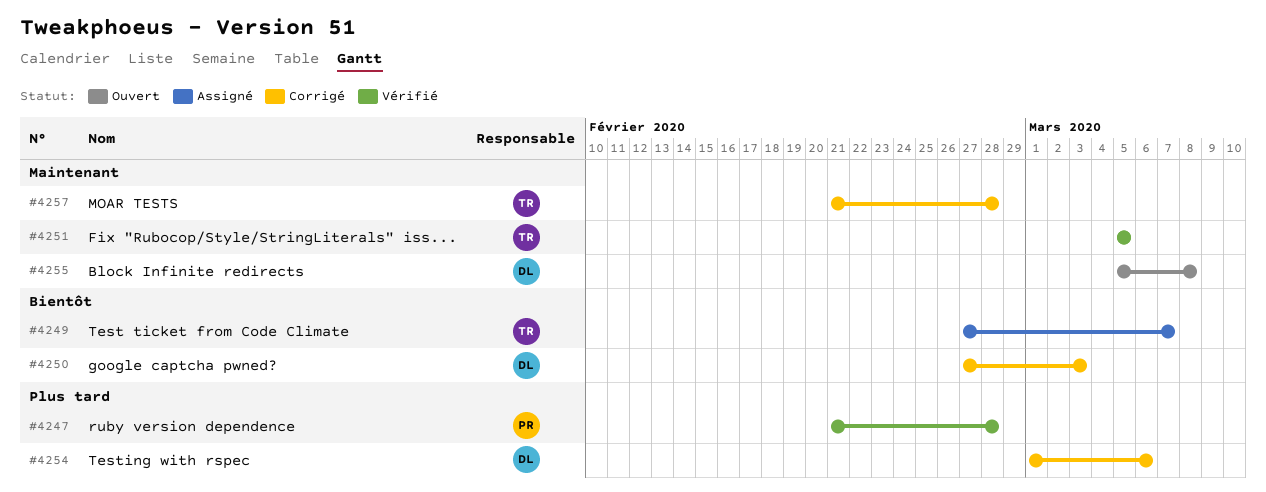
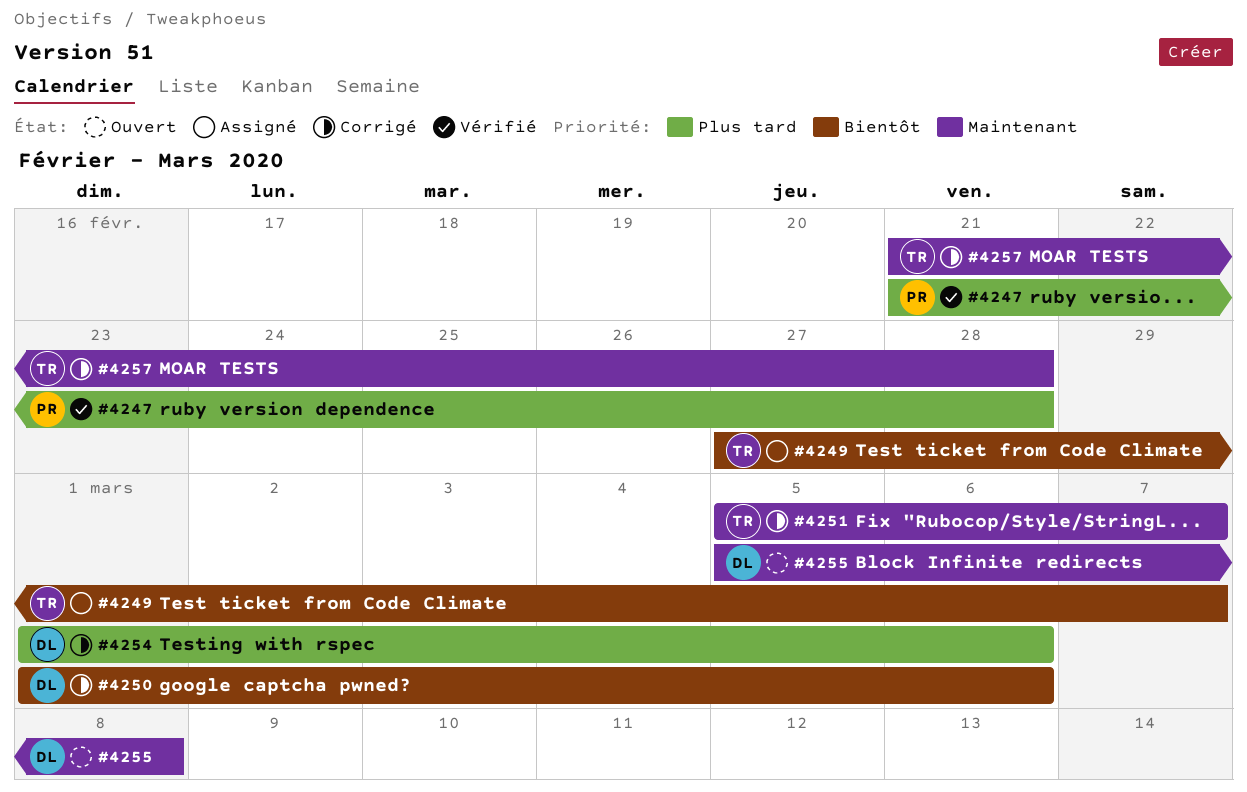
#4250, start: Feb 27 -> Mar 1
#4250, due: Mar 3 -> Mar 6
#4251, status: Vérifié -> Corrigé
#4251, due: Mar 5 -> Mar 7

